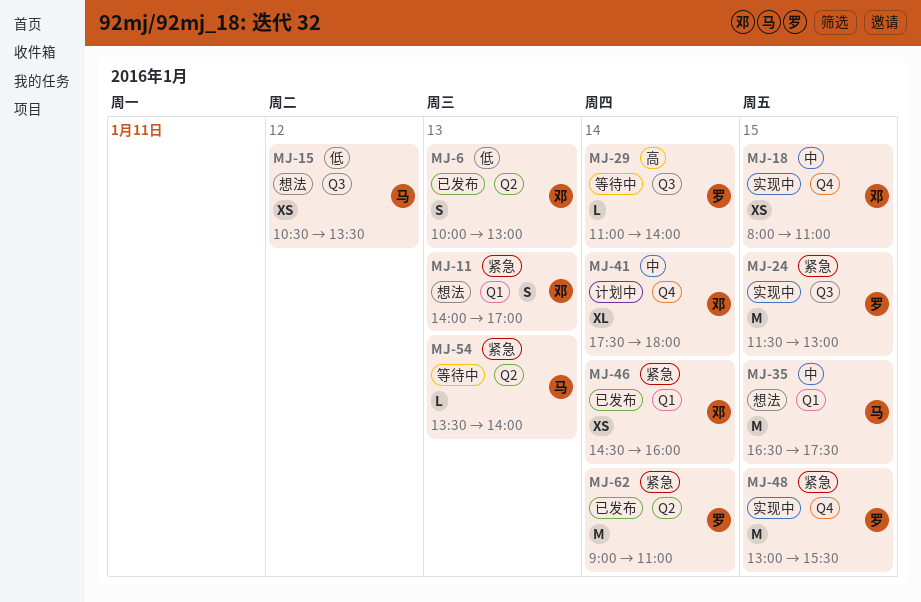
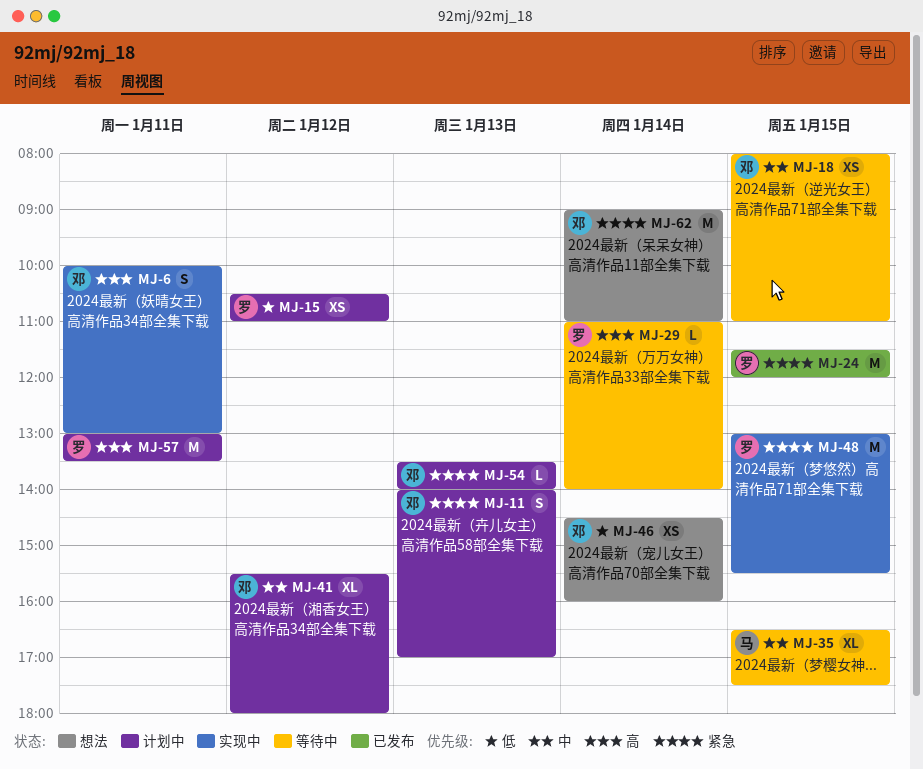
MJ-6, status: 已发布 -> 实现中
MJ-6, priority: 低 -> 高
MJ-6, day: Jan 13 -> Jan 11
MJ-11, status: 想法 -> 计划中
MJ-15, status: 想法 -> 计划中
MJ-15, owner: 马 -> 罗
MJ-15, ends: 13:30 -> 11:00
MJ-18, status: 实现中 -> 等待中
MJ-24, status: 实现中 -> 已发布
MJ-24, ends: 13:00 -> 12:00
MJ-35, status: 想法 -> 等待中
MJ-35, estimate: M -> XL
MJ-41, day: Jan 14 -> Jan 12
MJ-41, begins: 17:30 -> 15:30
MJ-46, status: 已发布 -> 想法
MJ-46, priority: 紧急 -> 低
MJ-54, status: 等待中 -> 计划中
MJ-54, owner: 马 -> 邓
MJ-57: none -> present
MJ-62, status: 已发布 -> 想法
MJ-62, owner: 罗 -> 邓

